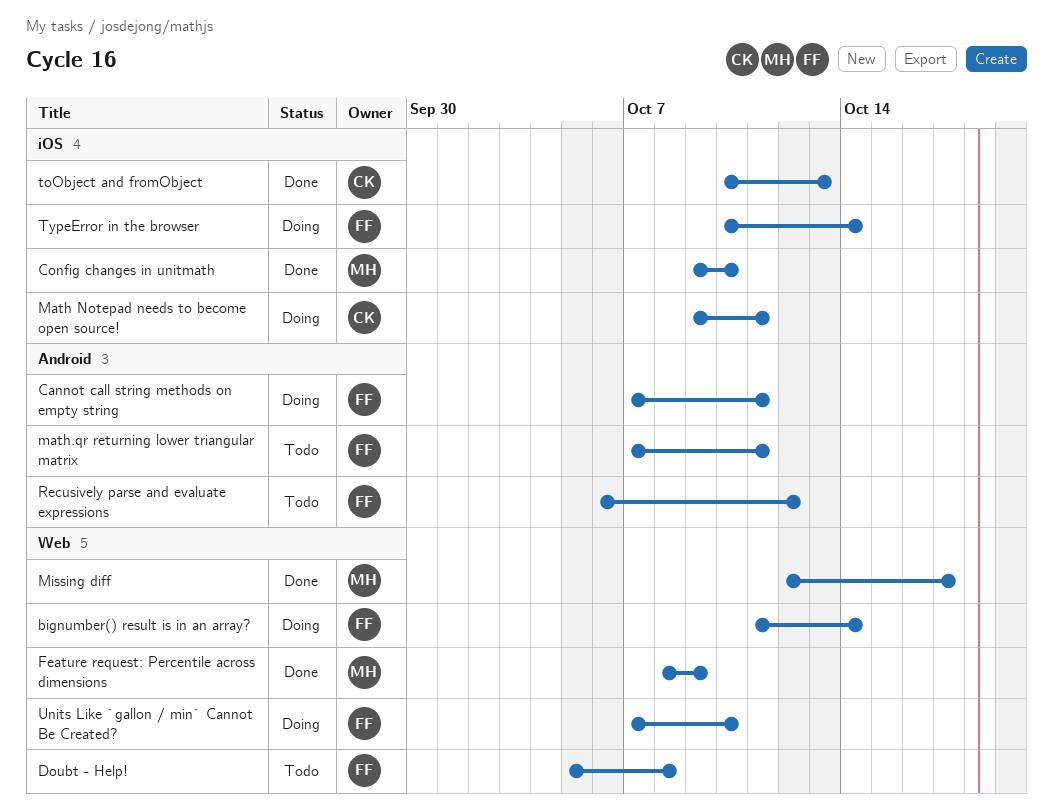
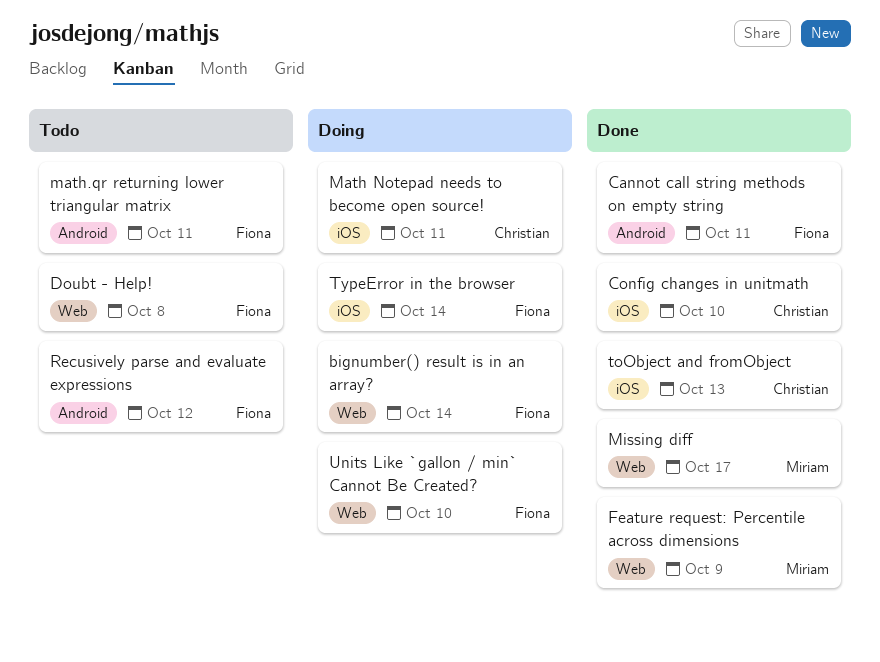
Cannot call string methods on empty string, status: Doing -> Done
Config changes in unitmath, owner: Miriam -> Christian

